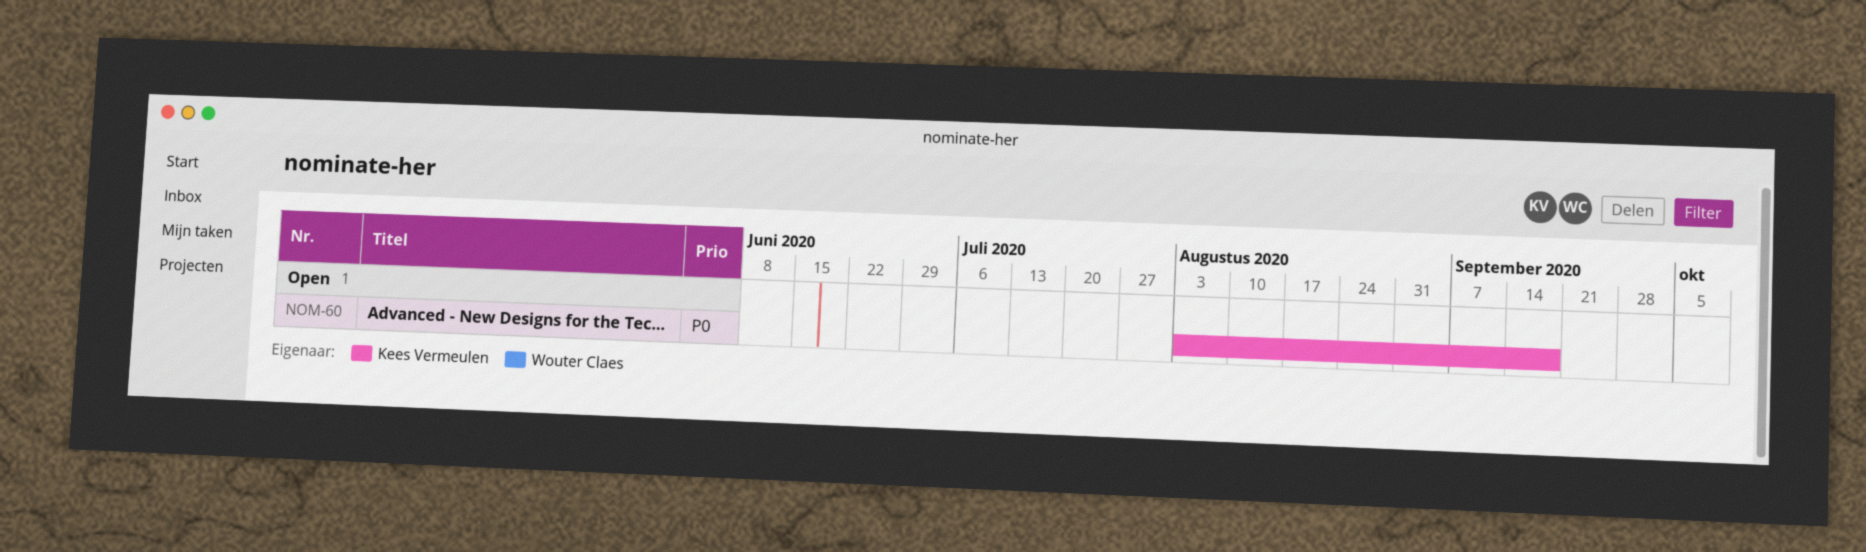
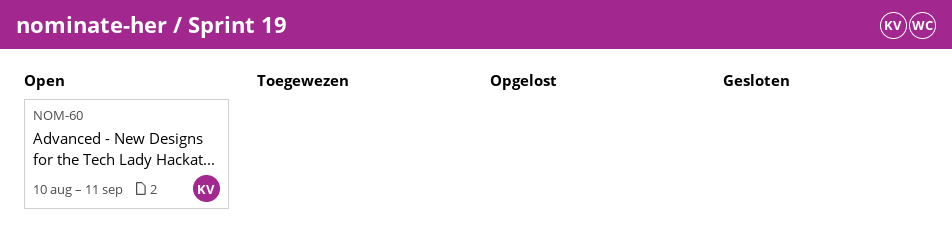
NOM-60, start: Aug 3 -> Aug 10
NOM-60, due: Sep 18 -> Sep 11

